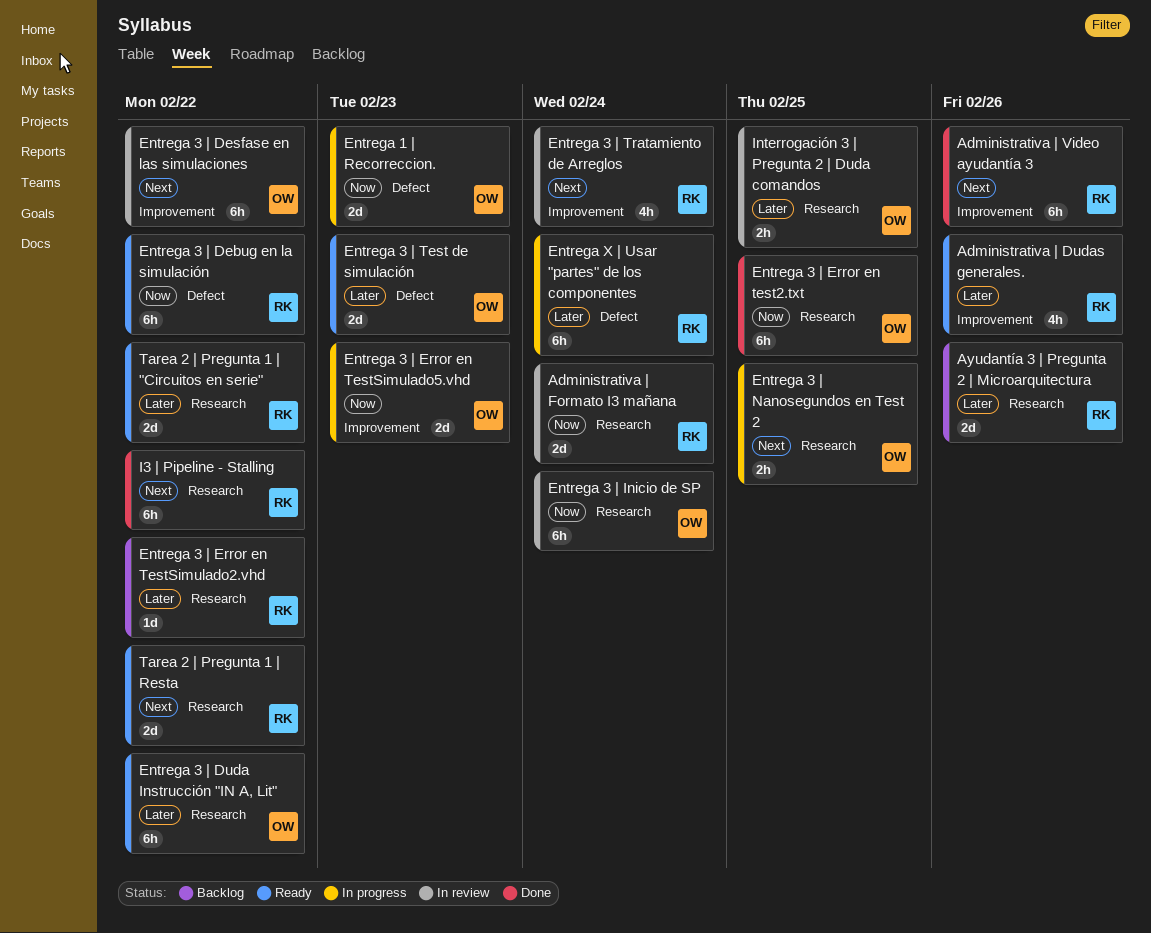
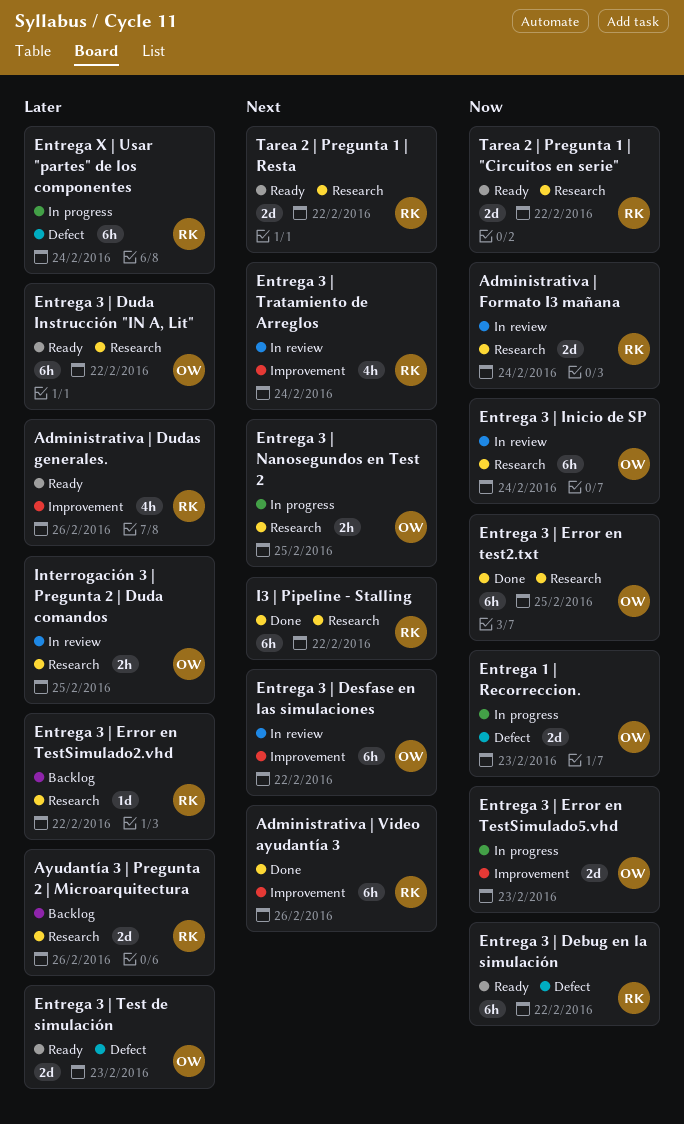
Tarea 2 | Pregunta 1 | "Circuitos en serie", priority: Later -> Now

